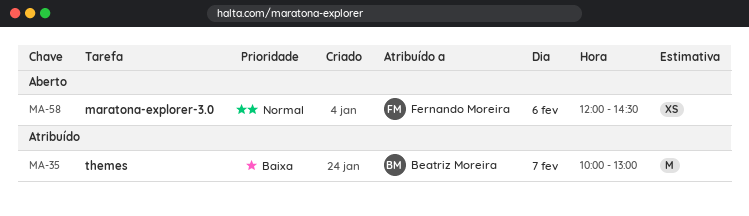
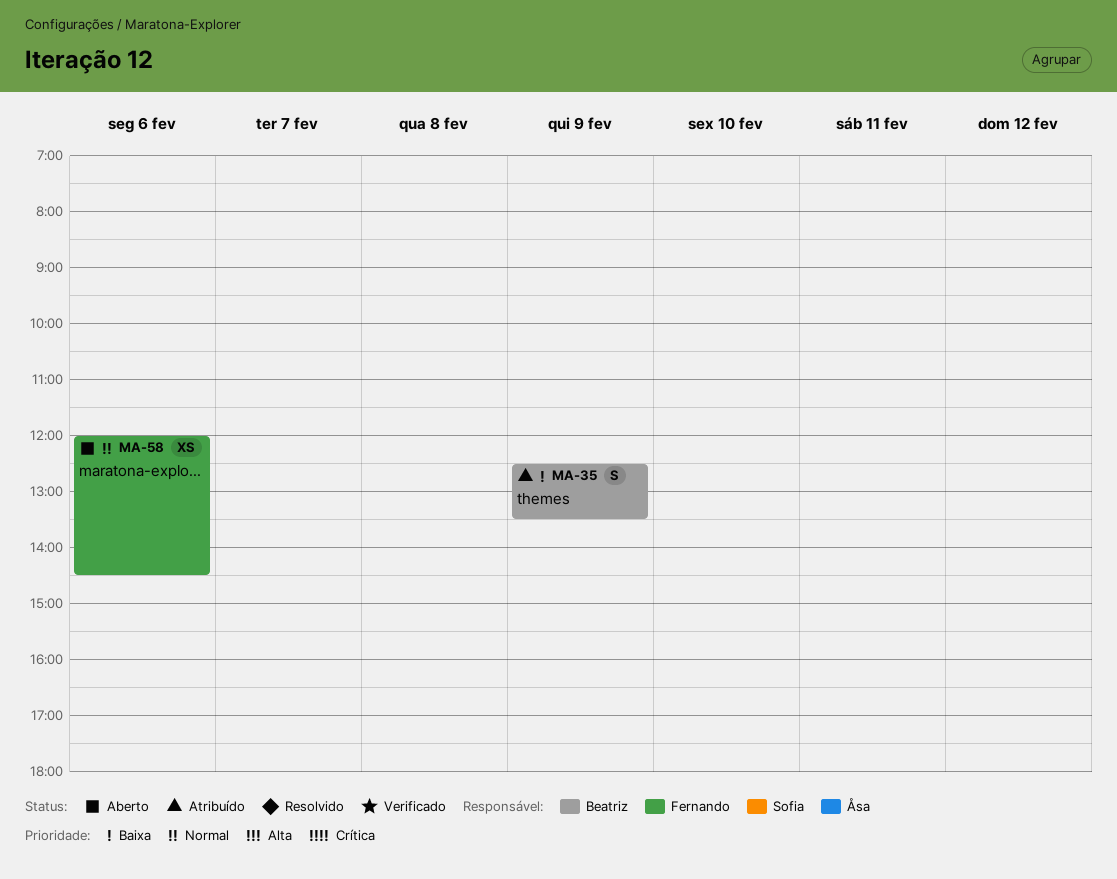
MA-35, estimate: M -> S
MA-35, day: Feb 7 -> Feb 9
MA-35, begins: 10:00 -> 12:30
MA-35, ends: 13:00 -> 13:30

